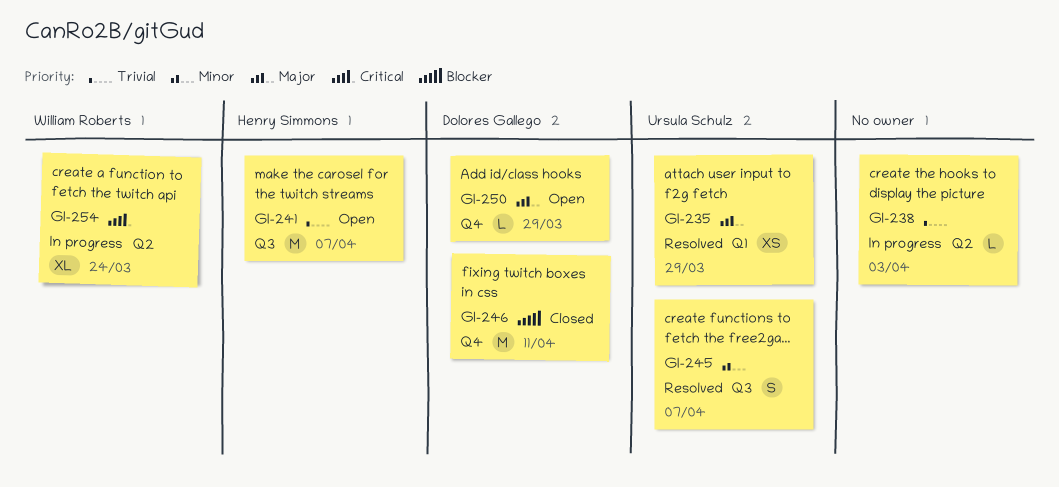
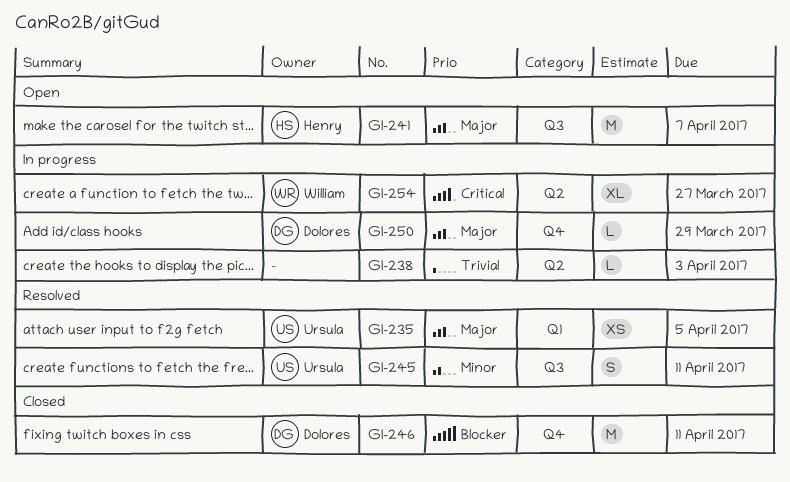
GI-235, due: Mar 29 -> Apr 5
GI-241, priority: Trivial -> Major
GI-245, due: Apr 7 -> Apr 11
GI-250, status: Open -> In progress
GI-254, due: Mar 24 -> Mar 27

